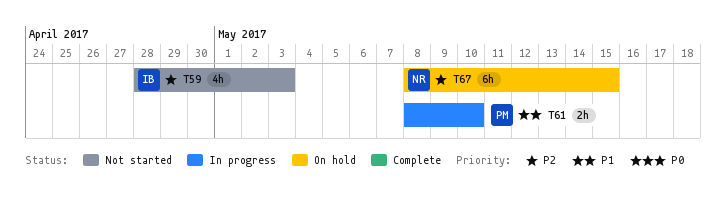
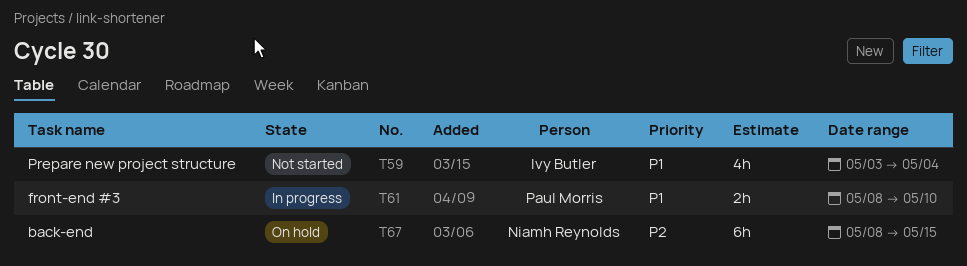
T59, priority: P2 -> P1
T59, start: Apr 28 -> May 3
T59, due: May 3 -> May 4

